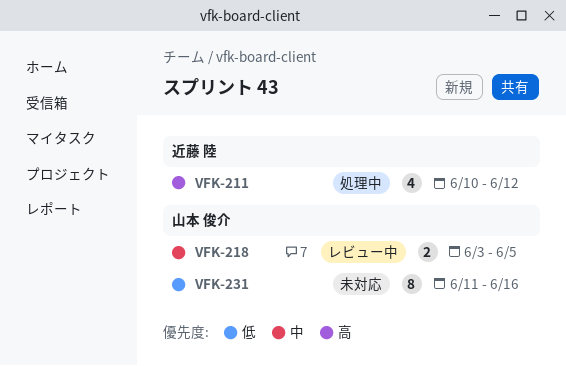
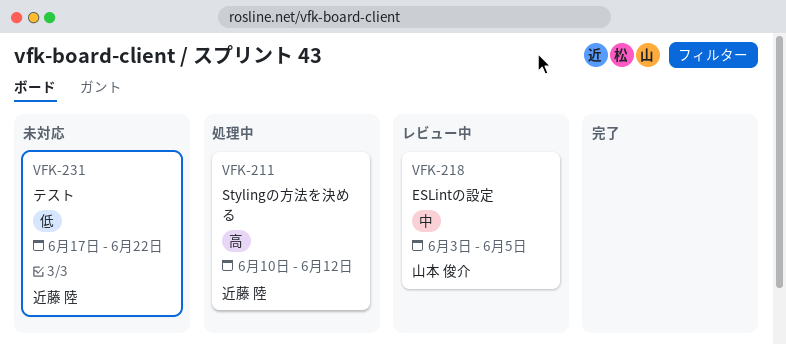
VFK-231, owner: 山本 俊介 -> 近藤 陸
VFK-231, start: Jun 11 -> Jun 17
VFK-231, due: Jun 16 -> Jun 22

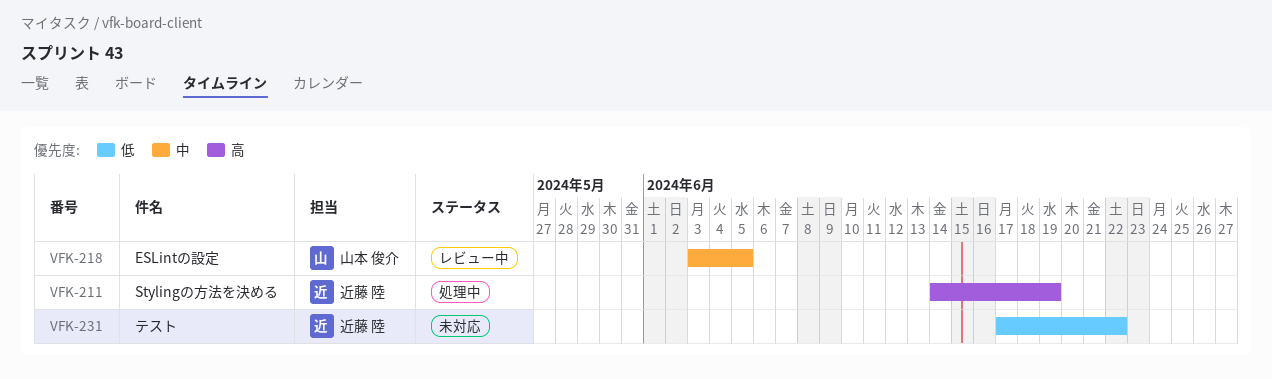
VFK-211, start: Jun 10 -> Jun 14
VFK-211, due: Jun 12 -> Jun 19

